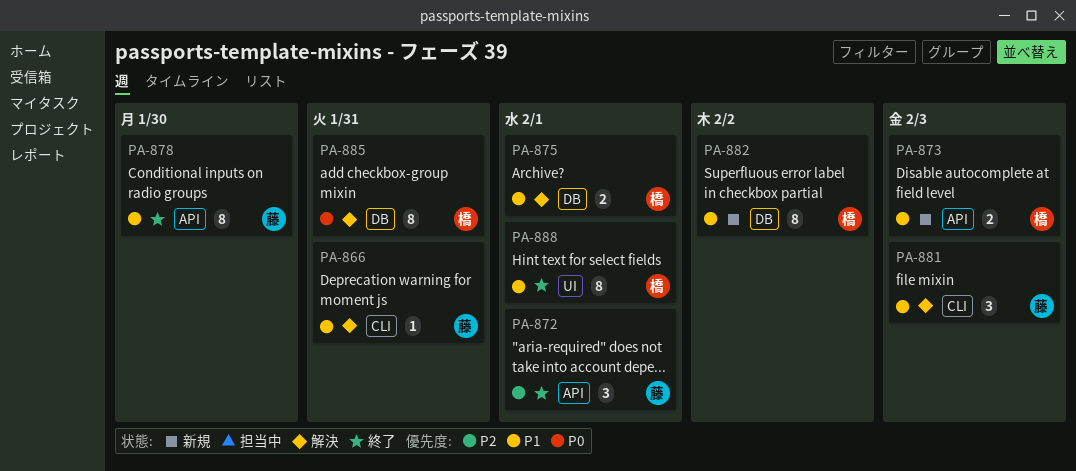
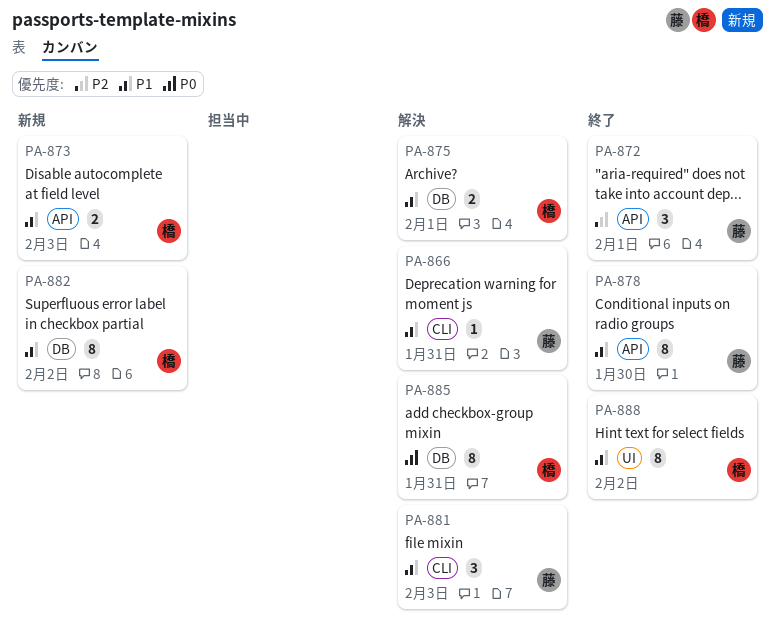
PA-888, due: Feb 1 -> Feb 2

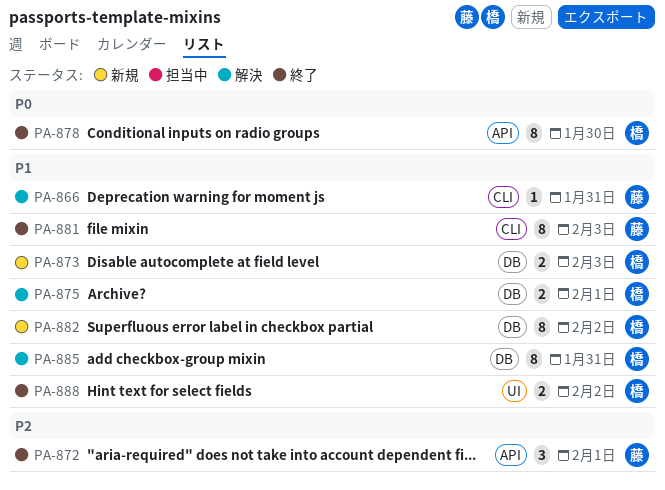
PA-873, label: API -> DB
PA-878, owner: 藤 -> 橋
PA-878, priority: P1 -> P0
PA-881, status: 解決 -> 終了
PA-881, estimate: 3 -> 8
PA-885, priority: P0 -> P1
PA-888, estimate: 8 -> 2

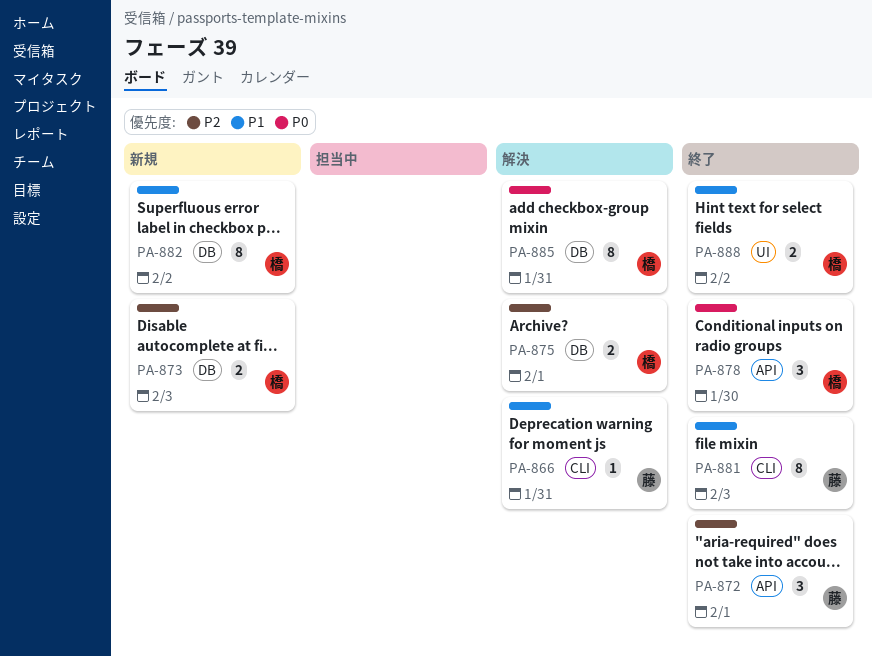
PA-873, priority: P1 -> P2
PA-875, priority: P1 -> P2
PA-878, estimate: 8 -> 3
PA-885, priority: P1 -> P0

